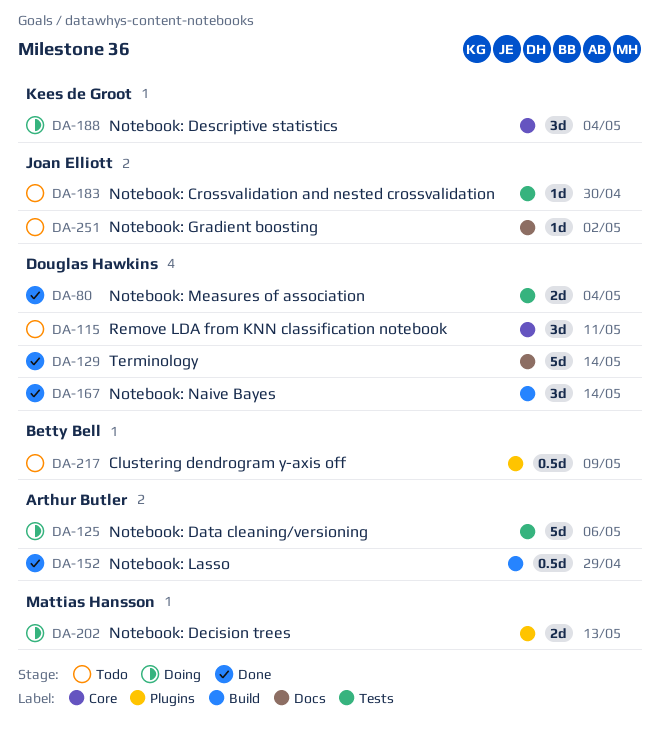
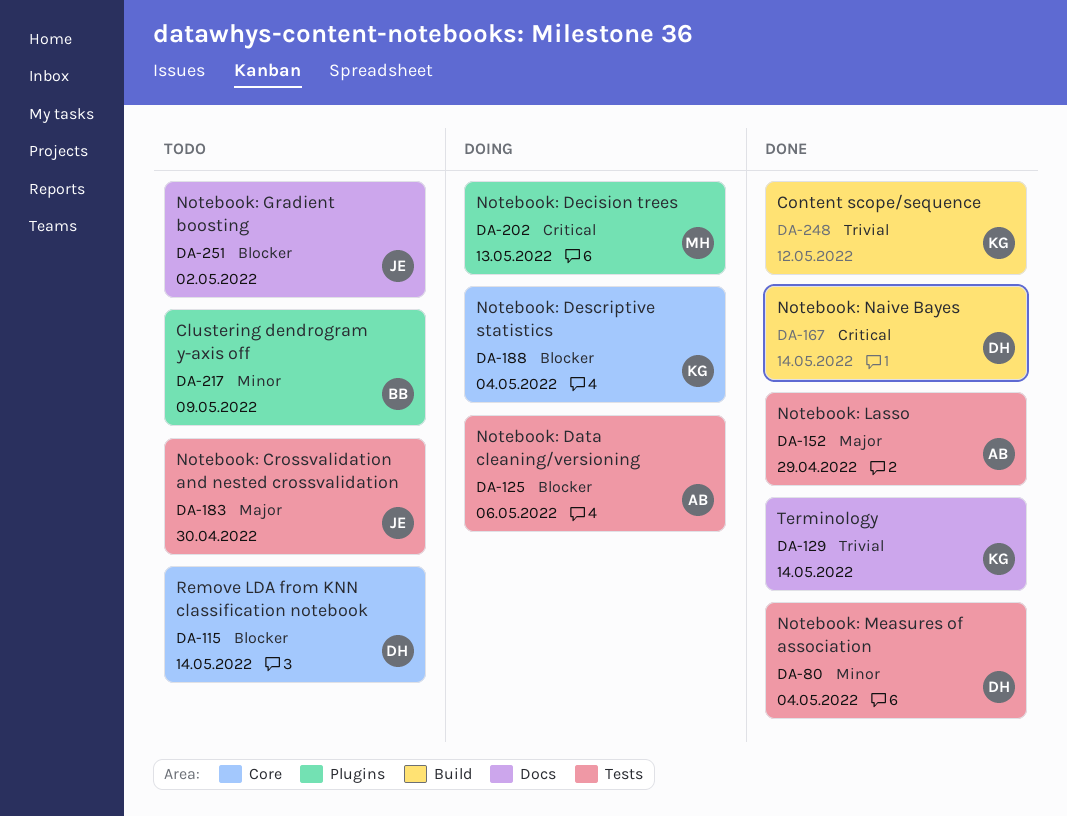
DA-115, due: May 11 -> May 14
DA-129, owner: Douglas Hawkins -> Kees de Groot
DA-152, label: Build -> Tests
DA-248: none -> present

